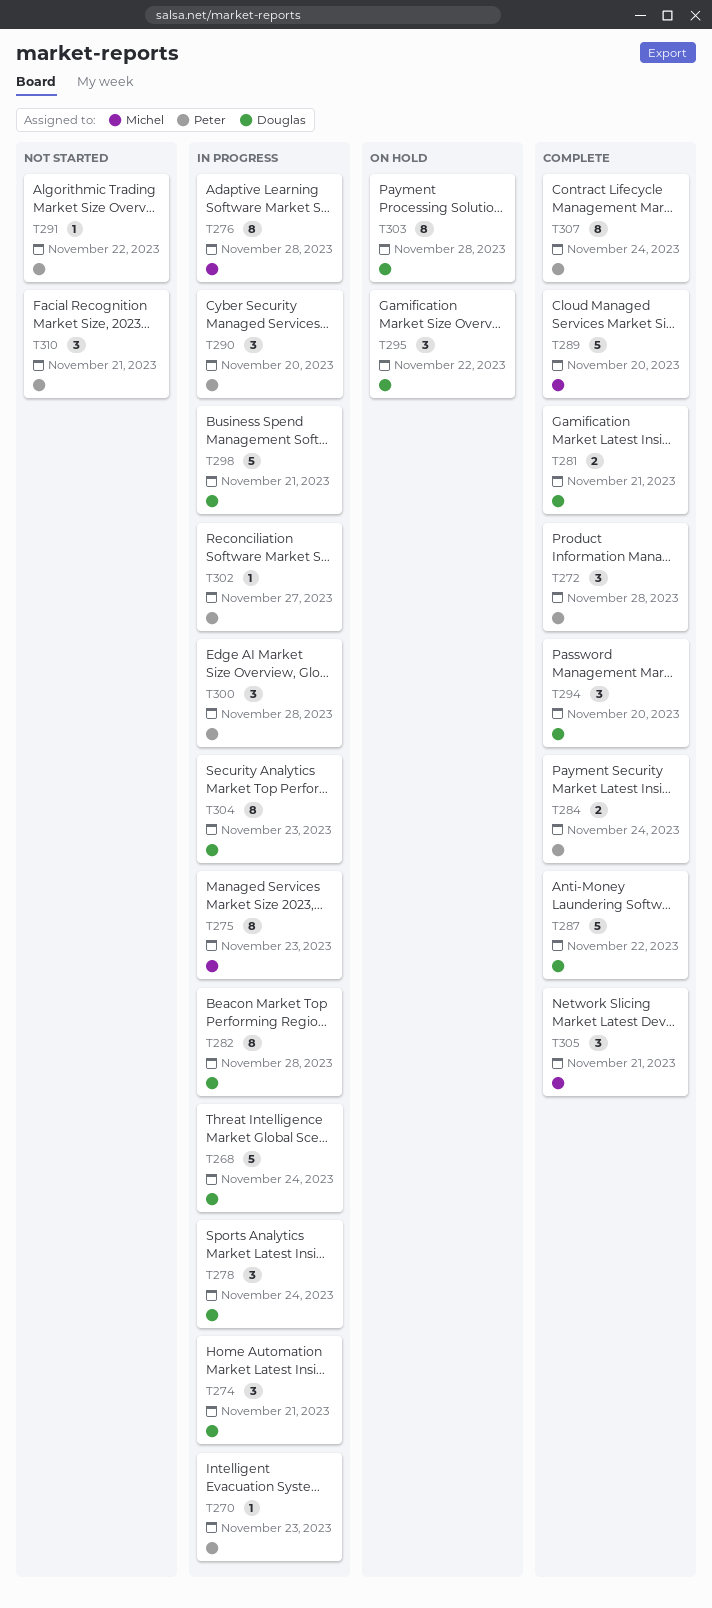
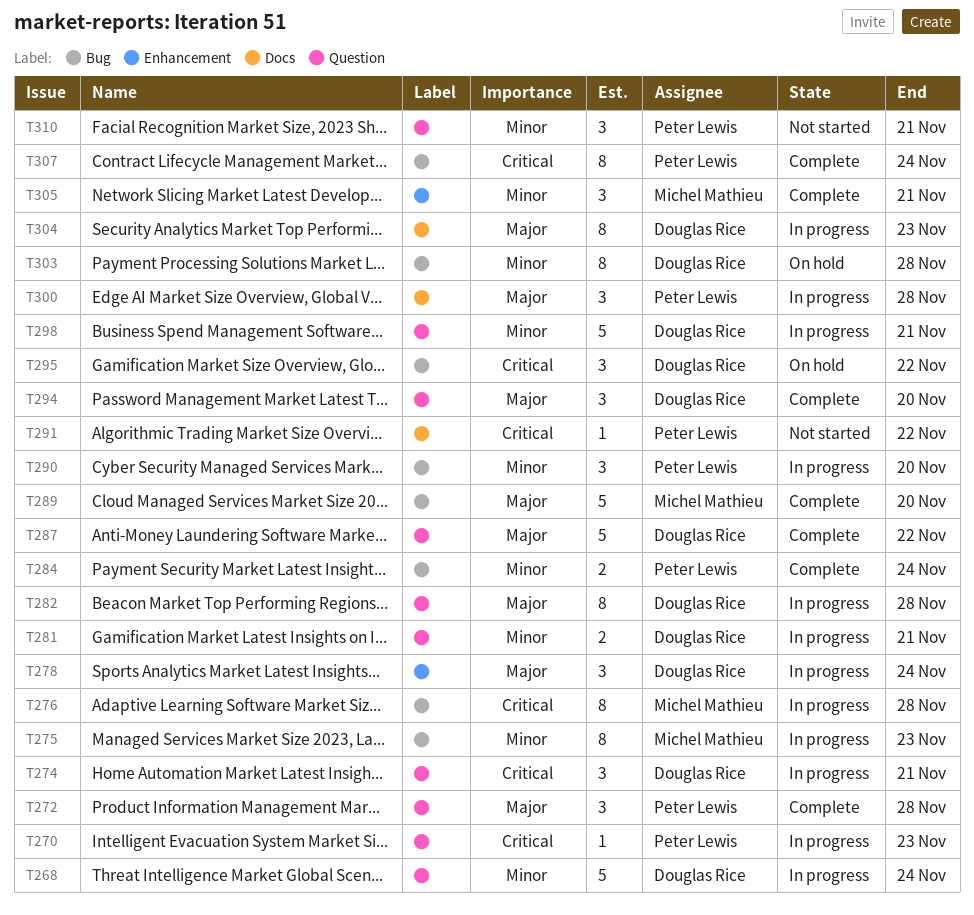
T281, status: Complete -> In progress
T302: present -> none

